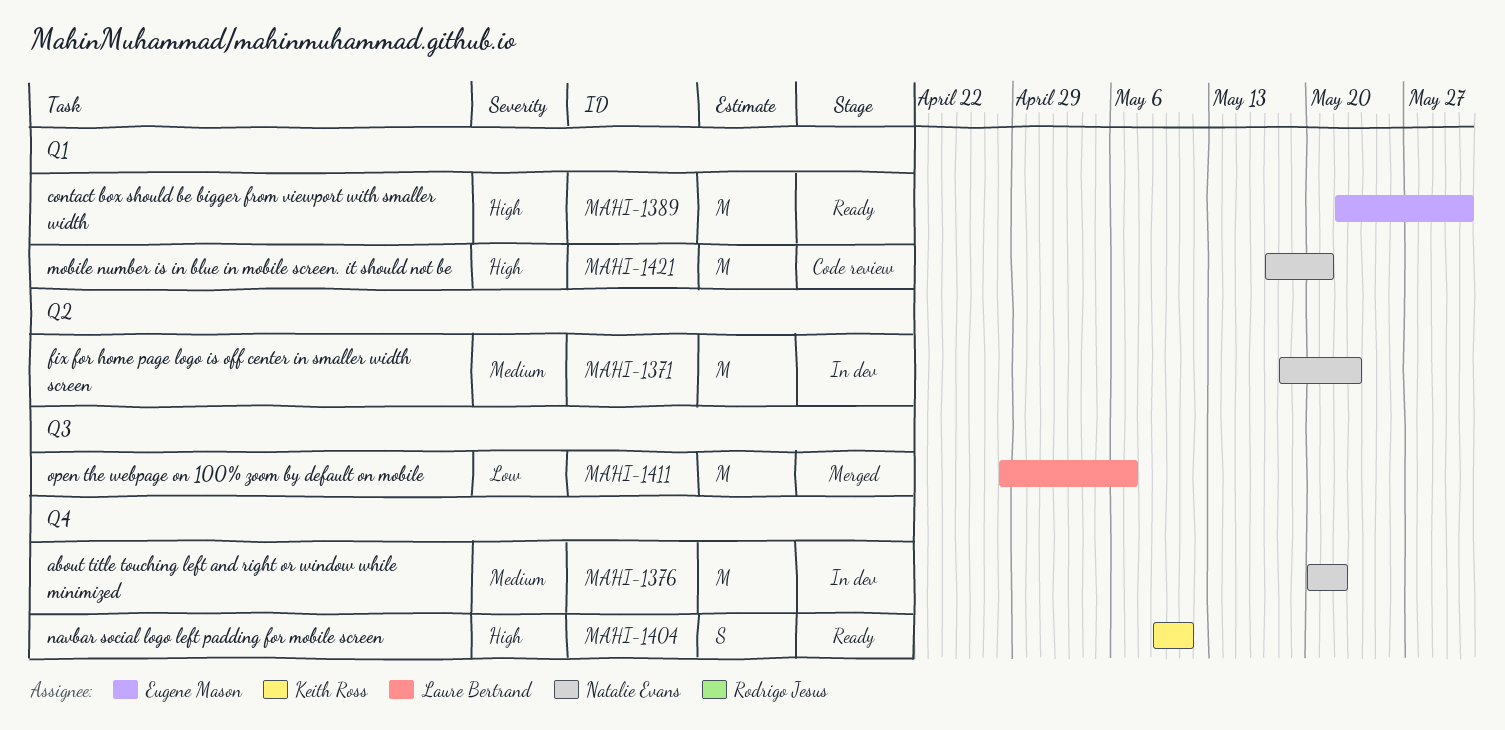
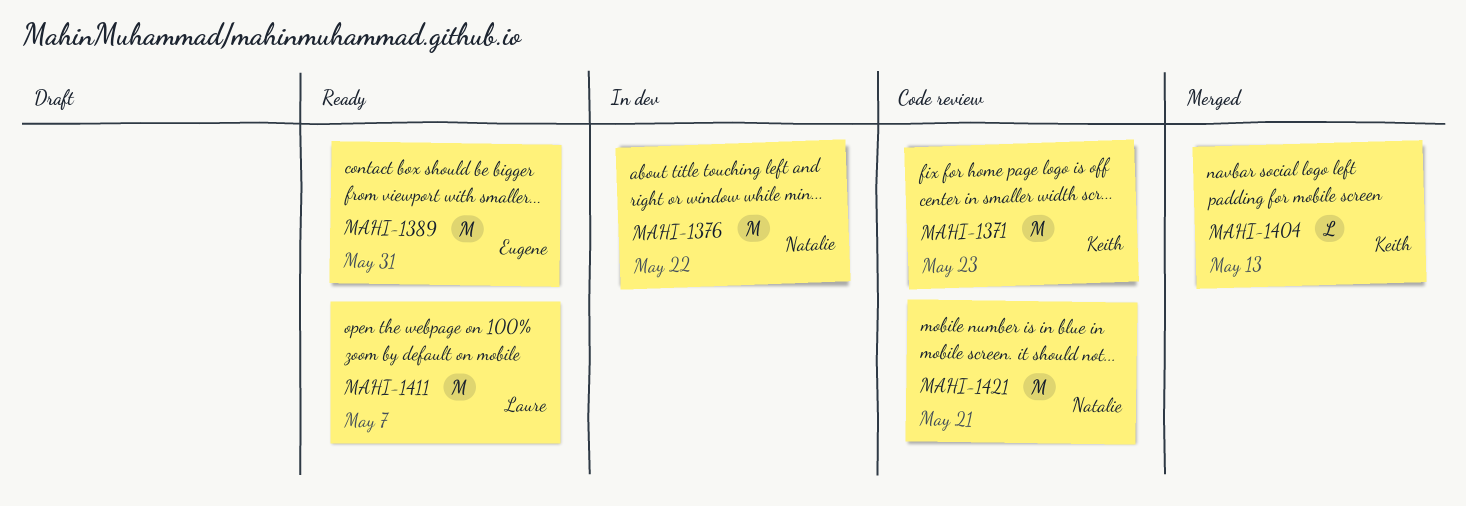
MAHI-1371, status: In dev -> Code review
MAHI-1371, owner: Natalie Evans -> Keith Ross
MAHI-1404, status: Ready -> Merged
MAHI-1404, estimate: S -> L
MAHI-1404, due: May 11 -> May 13
MAHI-1411, status: Merged -> Ready

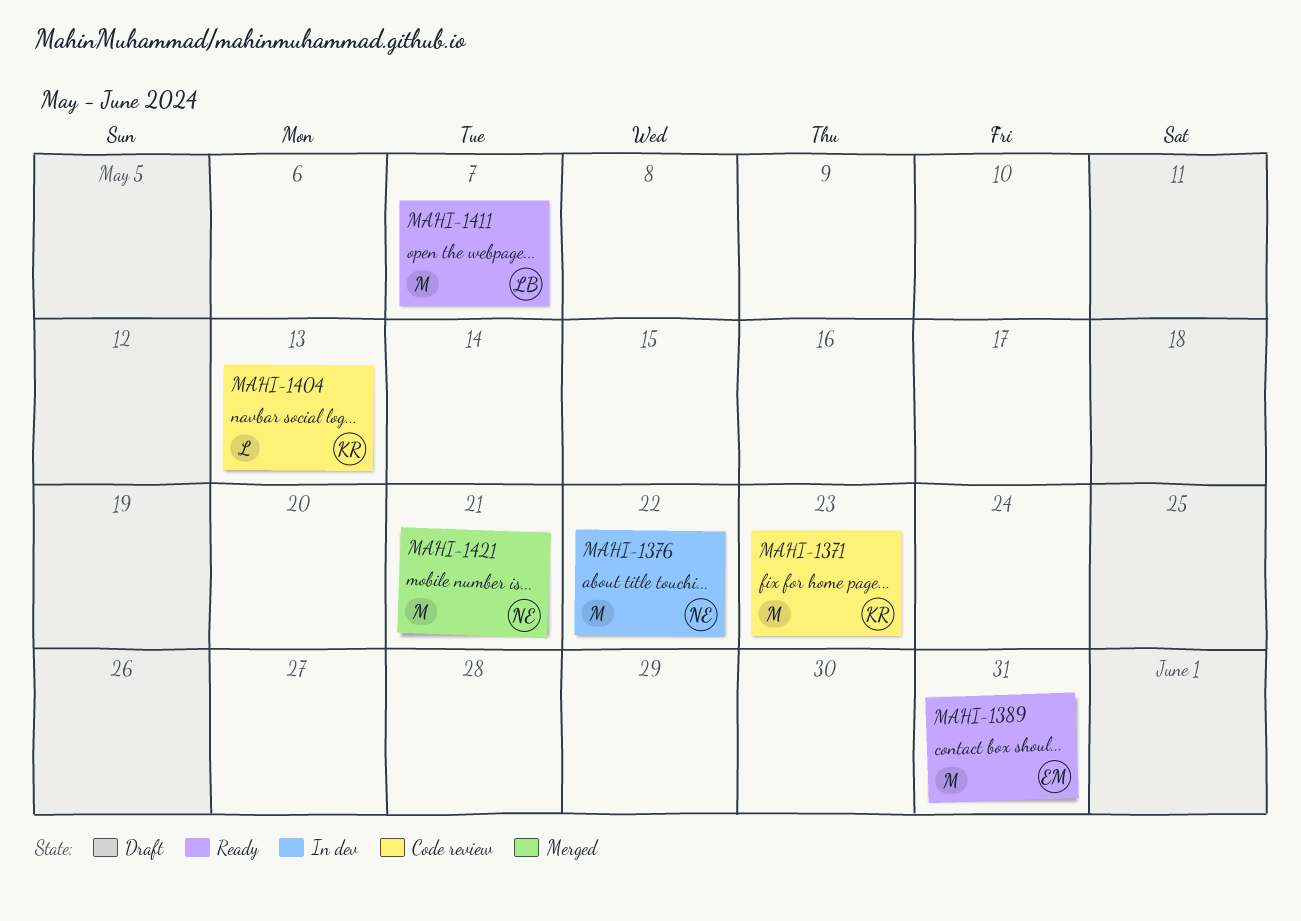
MAHI-1404, status: Merged -> Code review
MAHI-1421, status: Code review -> Merged

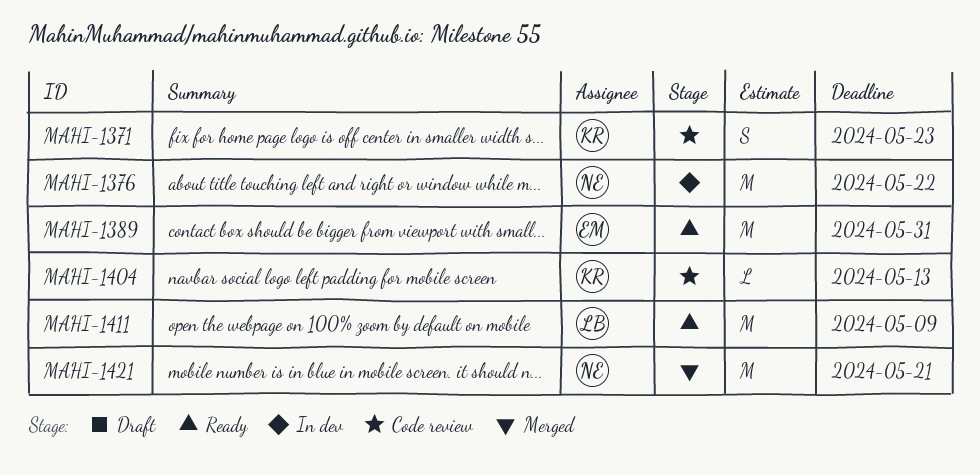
MAHI-1371, estimate: M -> S
MAHI-1411, due: May 7 -> May 9

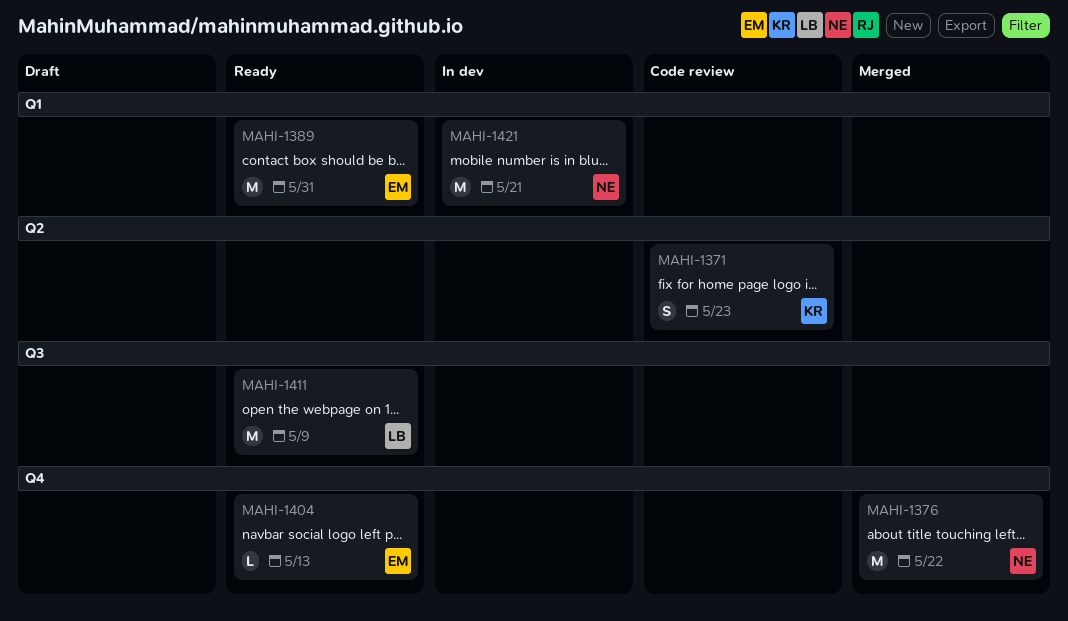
MAHI-1376, status: In dev -> Merged
MAHI-1404, status: Code review -> Ready
MAHI-1404, owner: KR -> EM
MAHI-1421, status: Merged -> In dev

